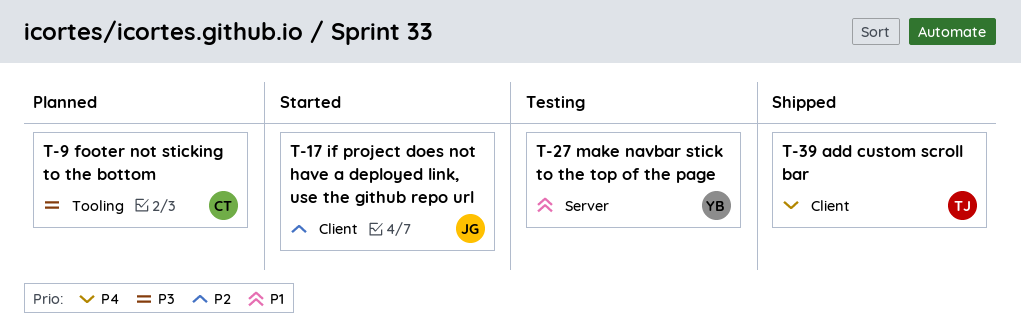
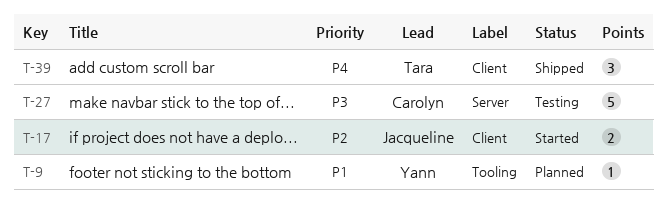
T-9, owner: Carolyn -> Yann
T-9, priority: P3 -> P1
T-27, owner: Yann -> Carolyn
T-27, priority: P1 -> P3

